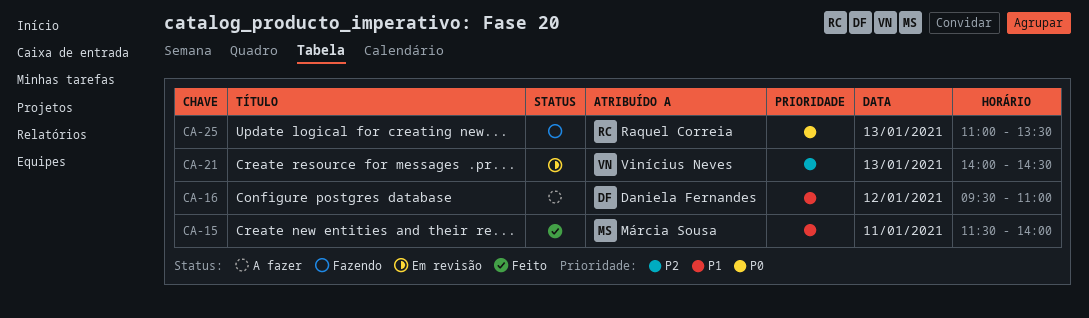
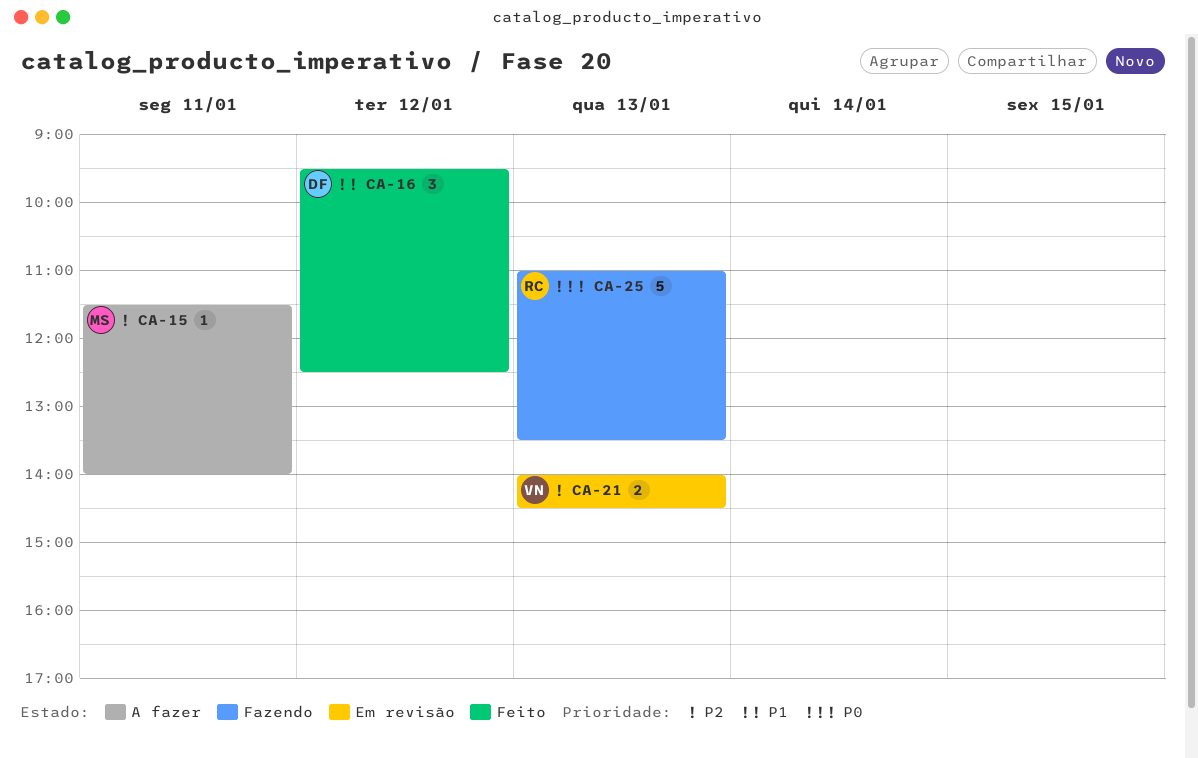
CA-15, status: Feito -> A fazer
CA-15, priority: P1 -> P2
CA-16, status: A fazer -> Feito
CA-16, ends: 11:00 -> 12:30

